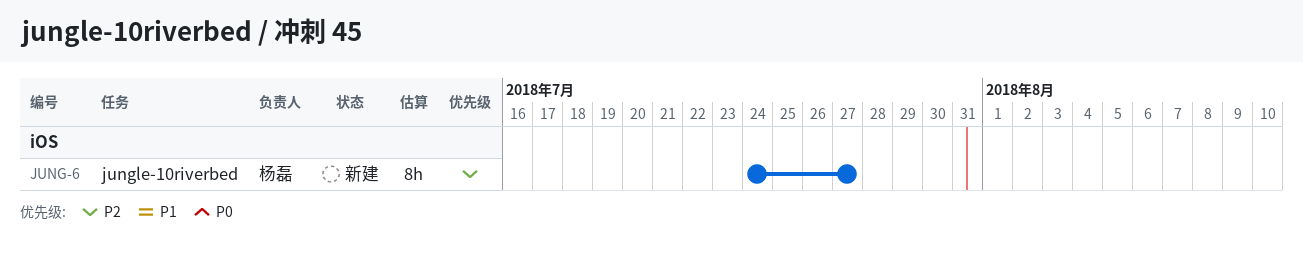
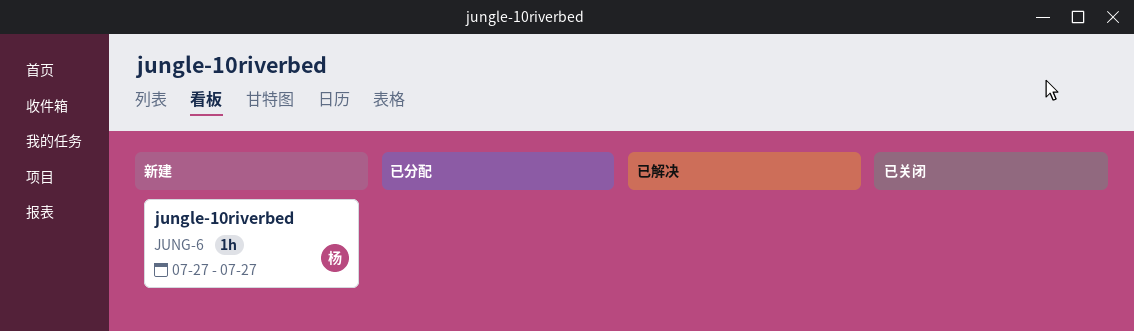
JUNG-6, estimate: 8h -> 1h
JUNG-6, start: Jul 24 -> Jul 27

